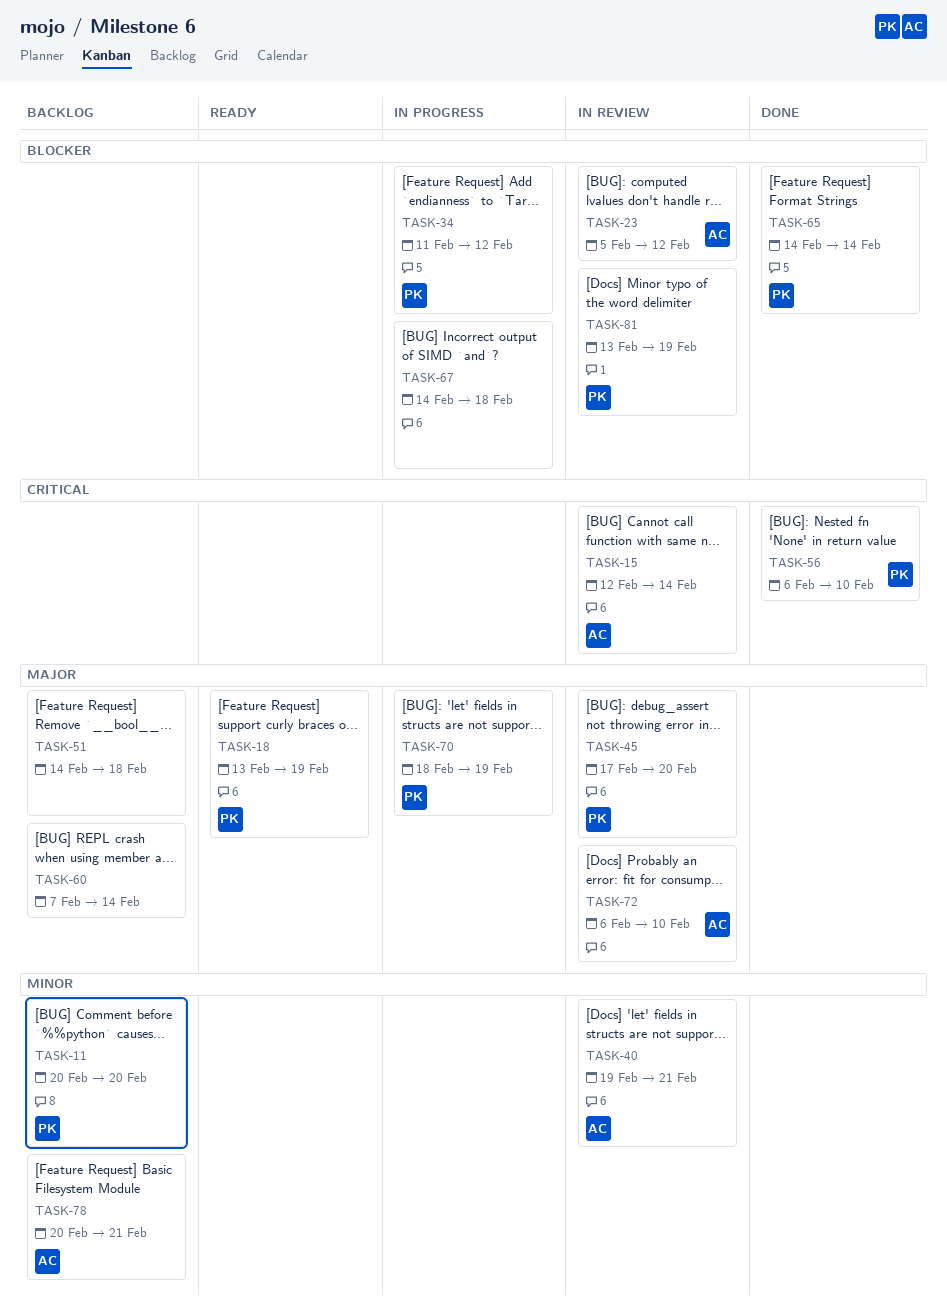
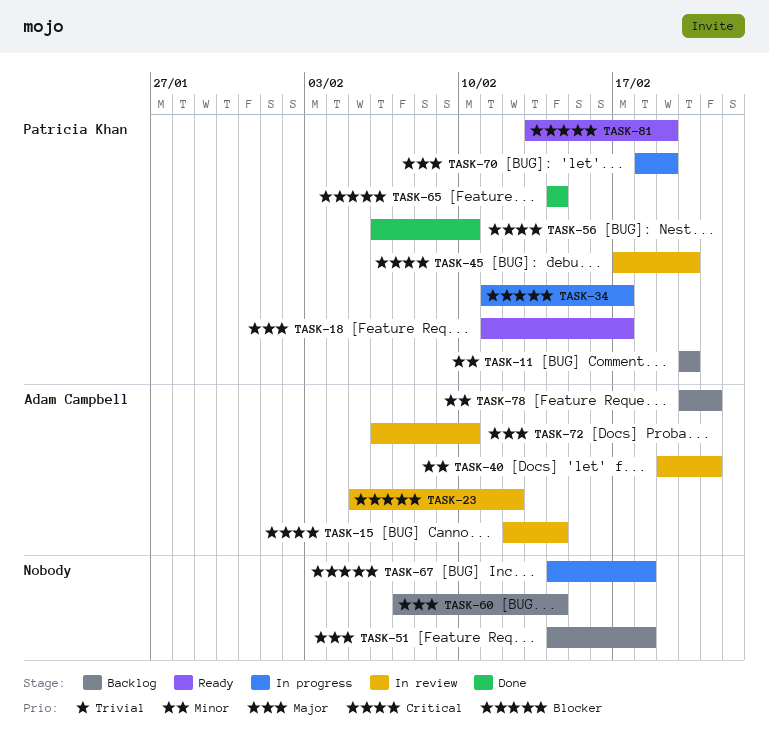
TASK-18, start: Feb 13 -> Feb 11
TASK-18, due: Feb 19 -> Feb 17
TASK-34, due: Feb 12 -> Feb 17
TASK-45, priority: Major -> Critical
TASK-81, status: In review -> Ready

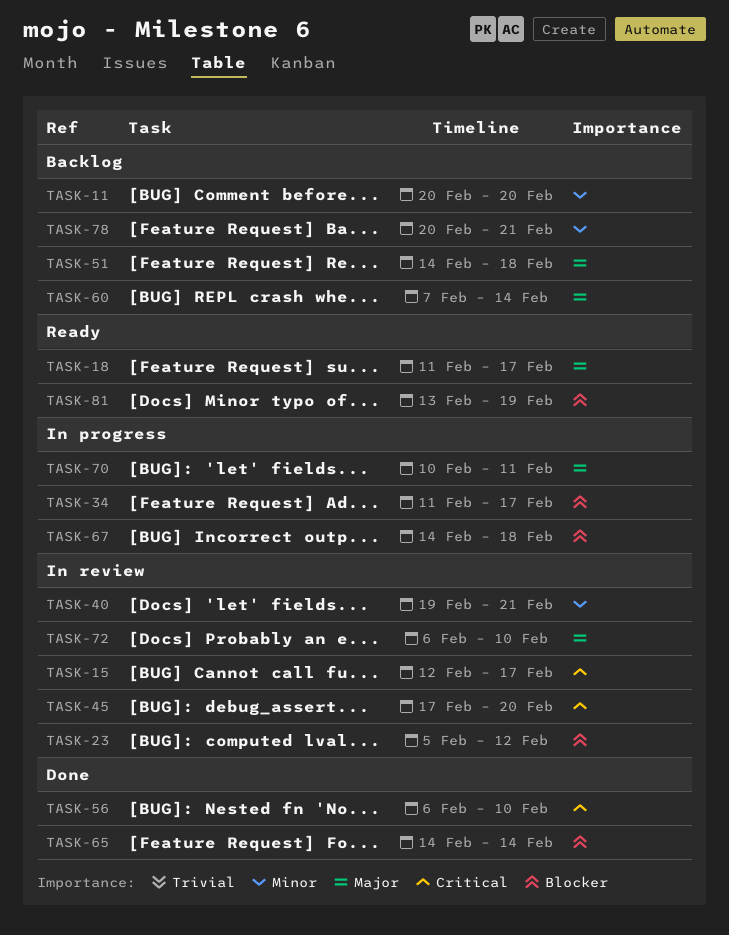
TASK-15, due: Feb 14 -> Feb 17
TASK-70, start: Feb 18 -> Feb 10
TASK-70, due: Feb 19 -> Feb 11

